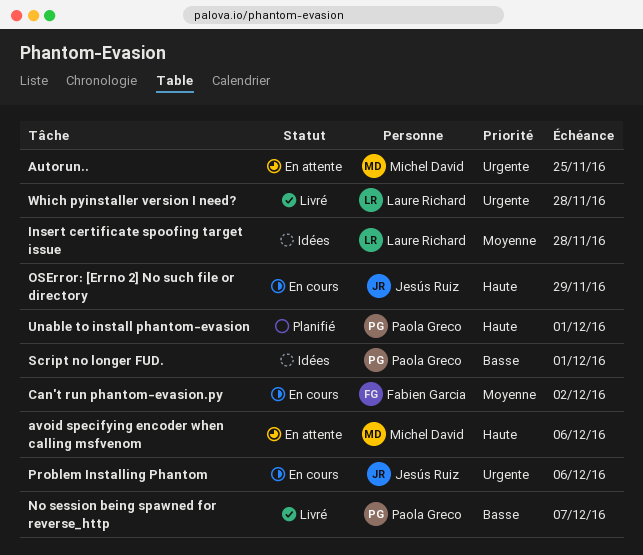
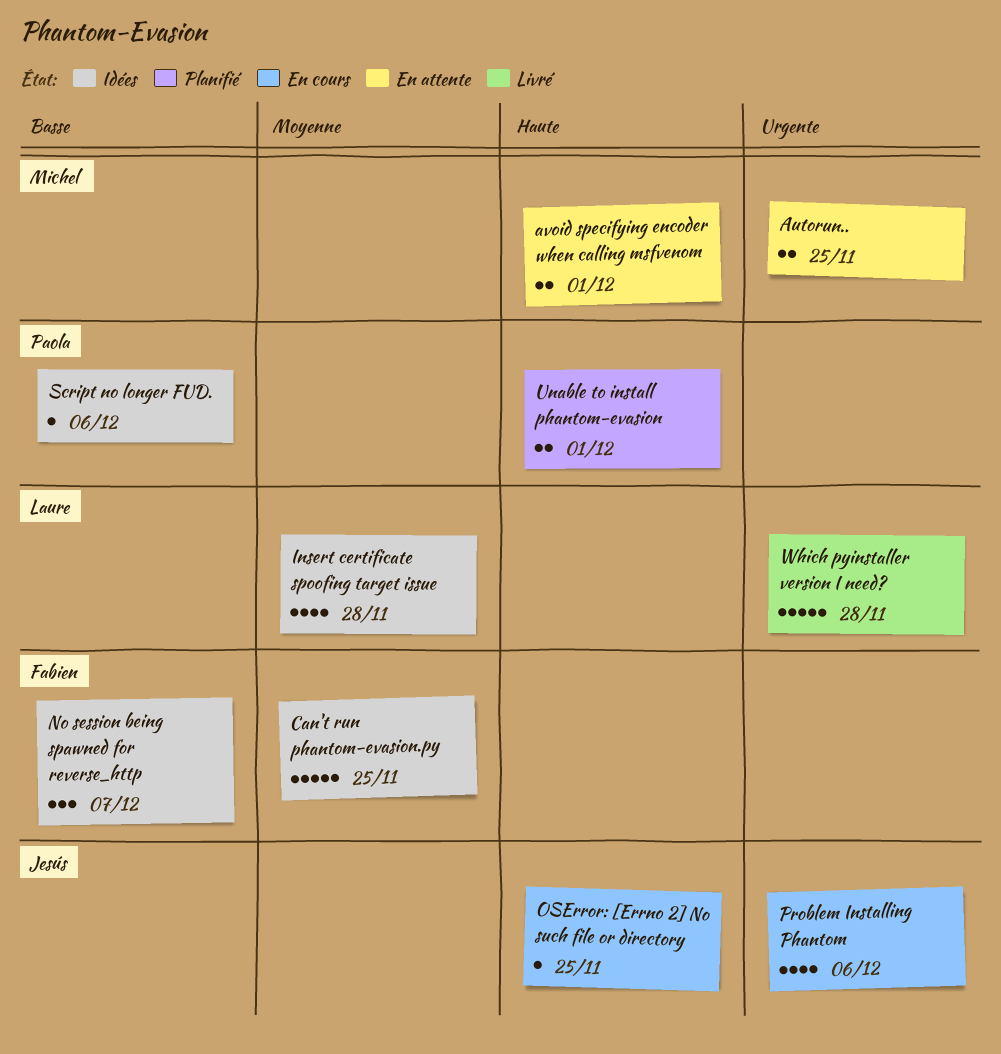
avoid specifying encoder when calling msfvenom, due: Dec 6 -> Dec 1
Can't run phantom-evasion.py, status: En cours -> Idées
Can't run phantom-evasion.py, due: Dec 2 -> Nov 25
No session being spawned for reverse_http, status: Livré -> Idées
No session being spawned for reverse_http, owner: Paola Greco -> Fabien Garcia
OSError: [Errno 2] No such file or directory, due: Nov 29 -> Nov 25
Script no longer FUD., due: Dec 1 -> Dec 6

